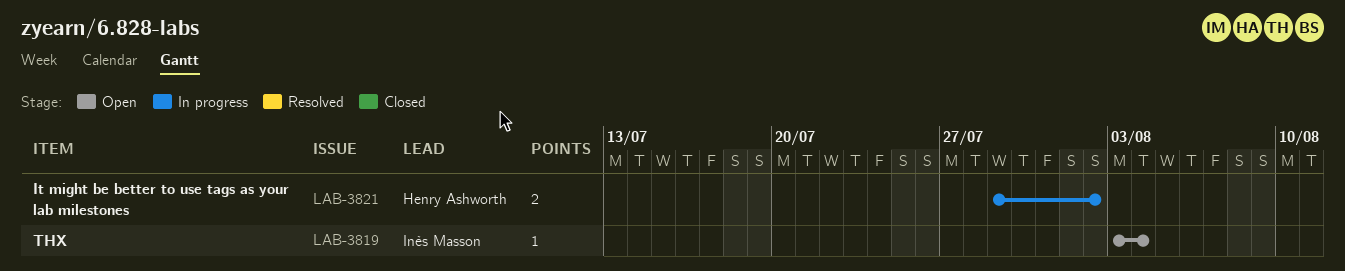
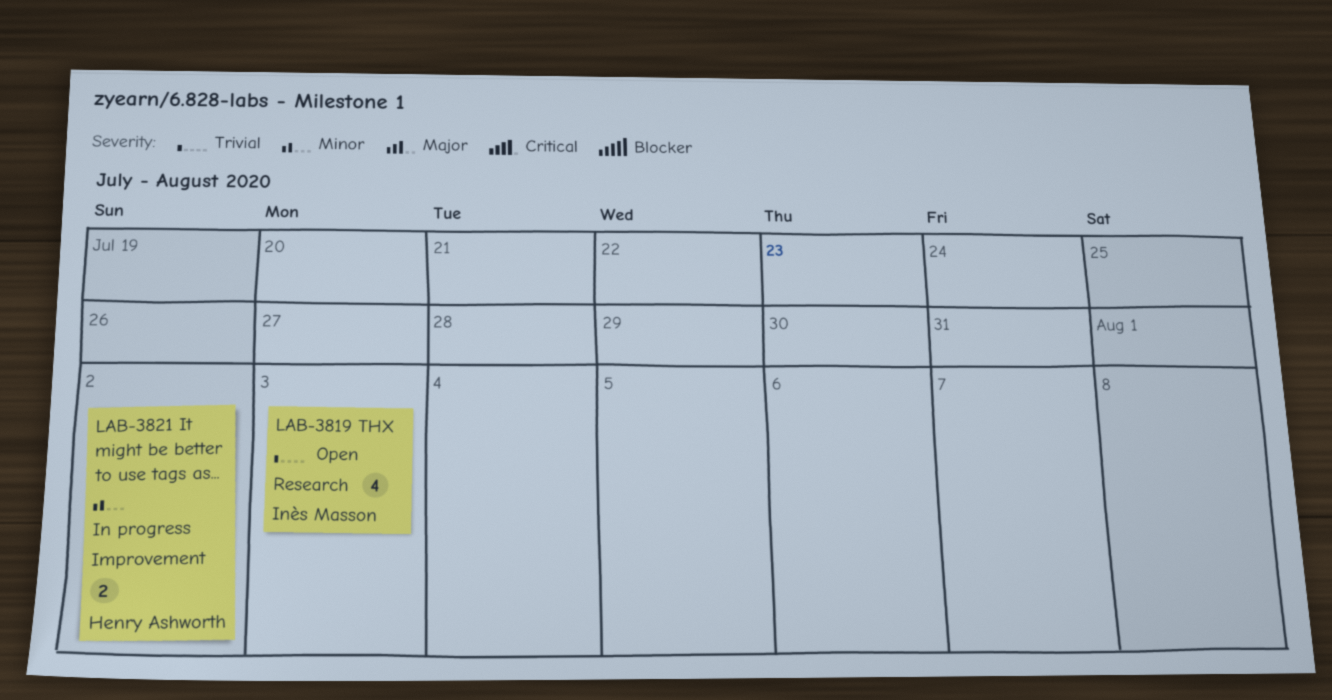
LAB-3819, estimate: 1 -> 4
LAB-3819, due: Aug 4 -> Aug 3

